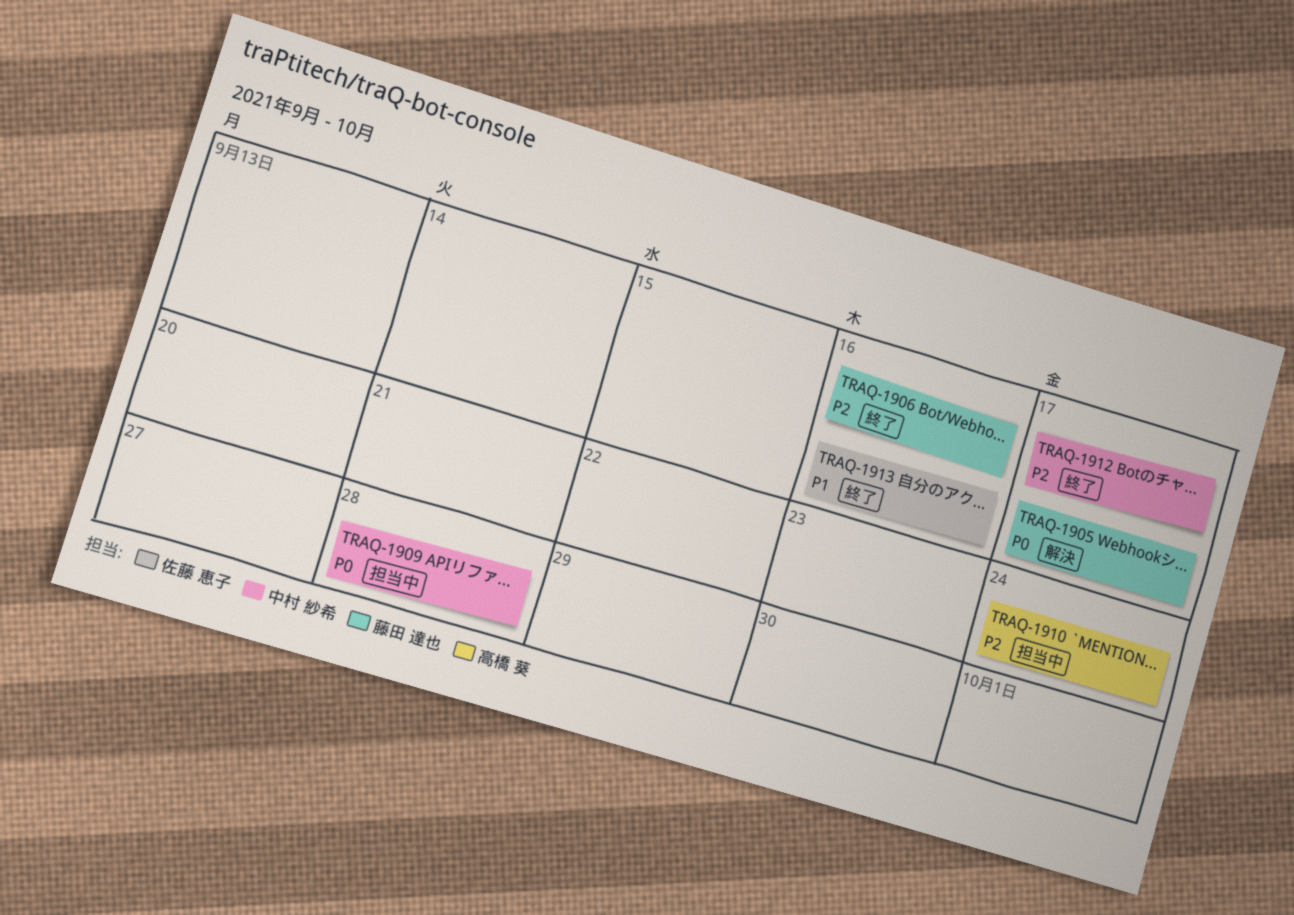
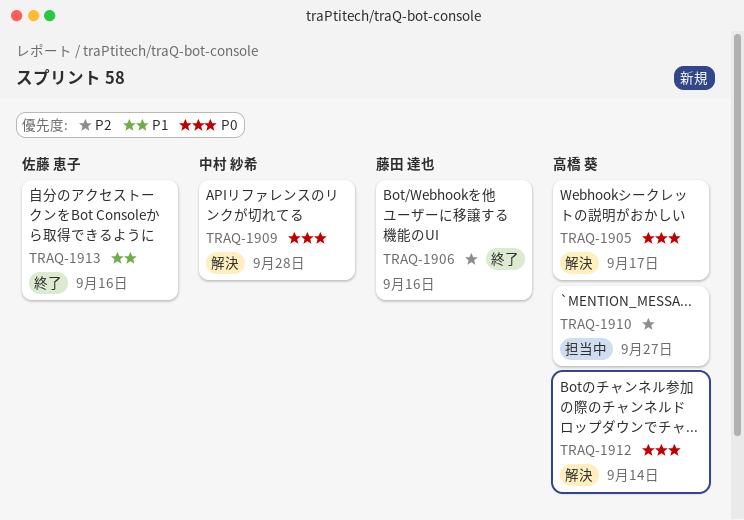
TRAQ-1905, owner: 藤田 達也 -> 高橋 葵
TRAQ-1909, status: 担当中 -> 解決
TRAQ-1910, due: Sep 24 -> Sep 27
TRAQ-1912, status: 終了 -> 解決
TRAQ-1912, owner: 中村 紗希 -> 高橋 葵
TRAQ-1912, priority: P2 -> P0
TRAQ-1912, due: Sep 17 -> Sep 14

